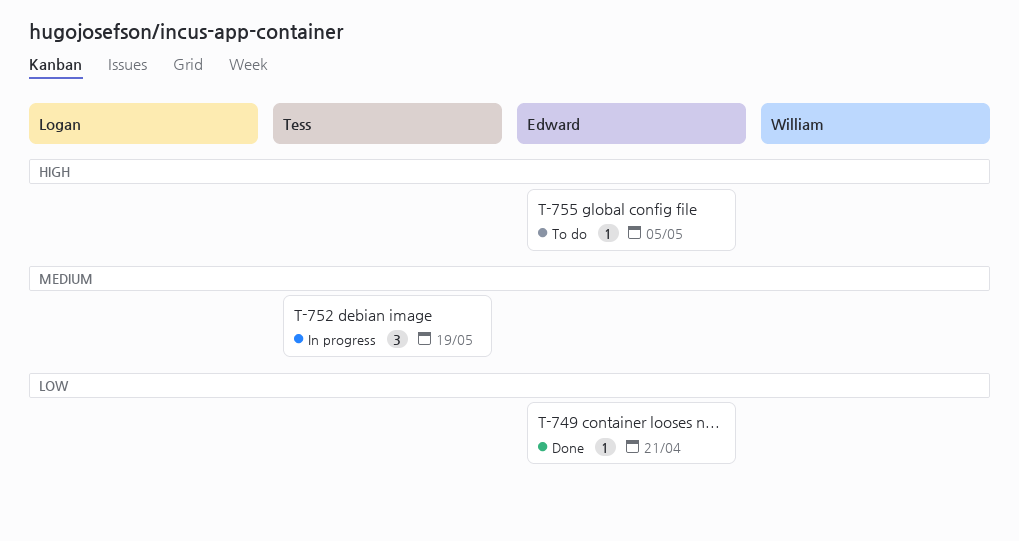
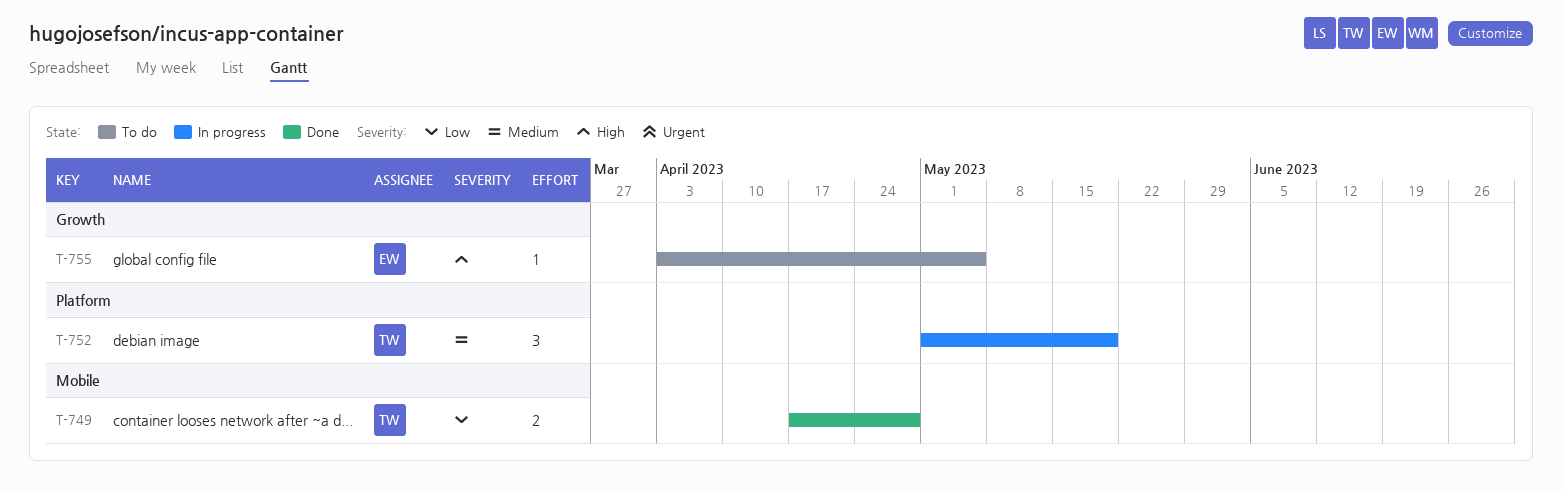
T-749, owner: Edward -> Tess
T-749, estimate: 1 -> 2
T-749, due: Apr 21 -> Apr 28

